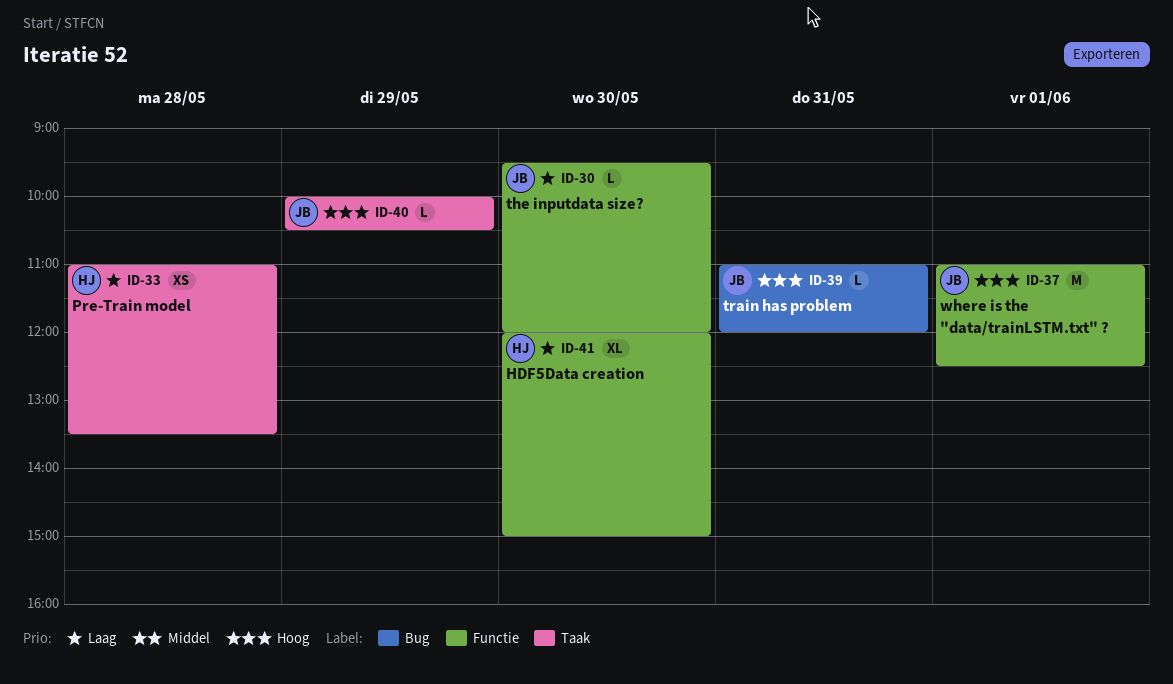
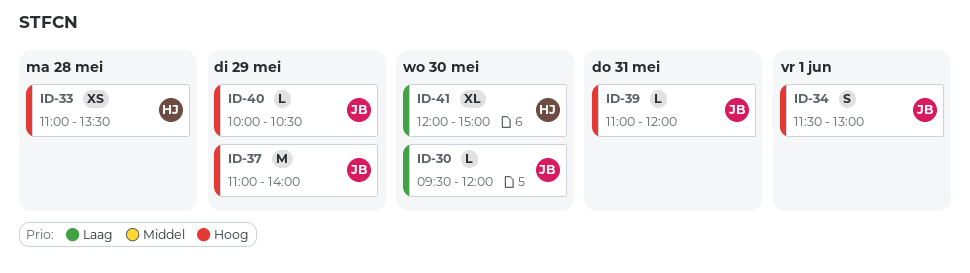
ID-33, priority: Laag -> Hoog
ID-34: none -> present
ID-37, day: Jun 1 -> May 29
ID-37, ends: 12:30 -> 14:00

